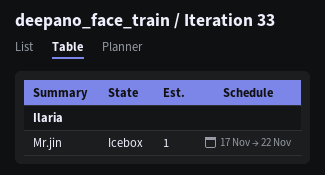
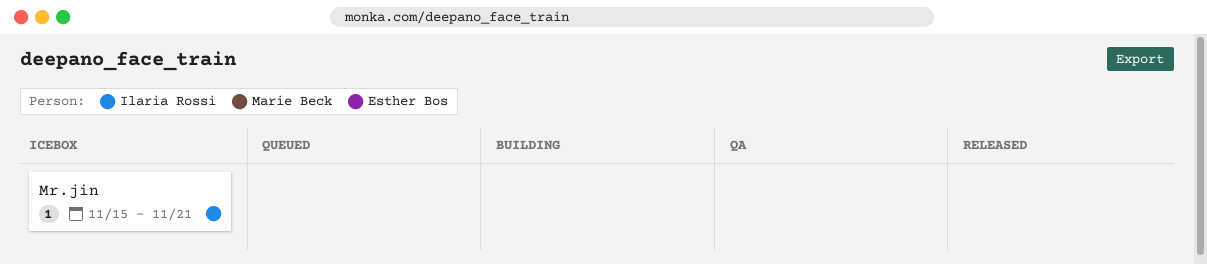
Mr.jin, start: Nov 17 -> Nov 15
Mr.jin, due: Nov 22 -> Nov 21

